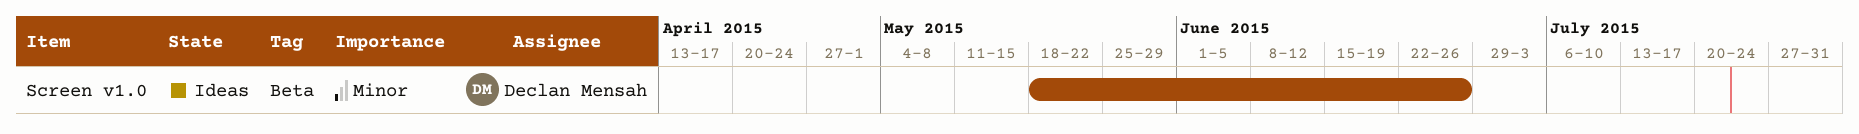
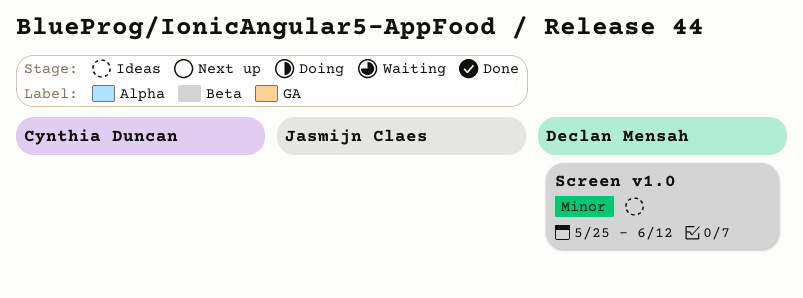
Screen v1.0, start: May 18 -> May 25
Screen v1.0, due: Jun 26 -> Jun 12

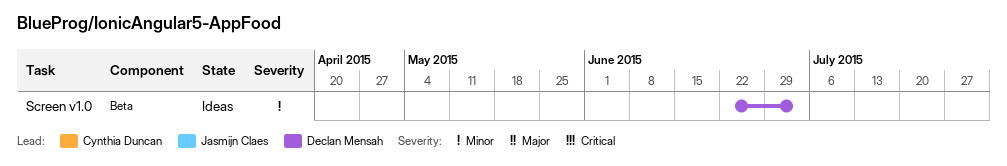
Screen v1.0, start: May 25 -> Jun 22
Screen v1.0, due: Jun 12 -> Jul 3

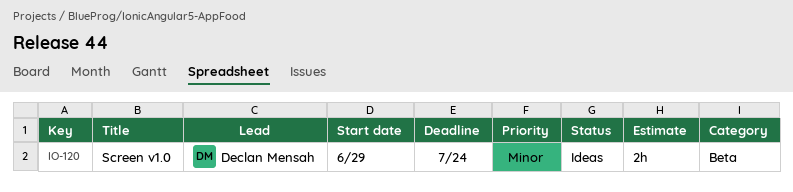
Screen v1.0, start: Jun 22 -> Jun 29
Screen v1.0, due: Jul 3 -> Jul 24

